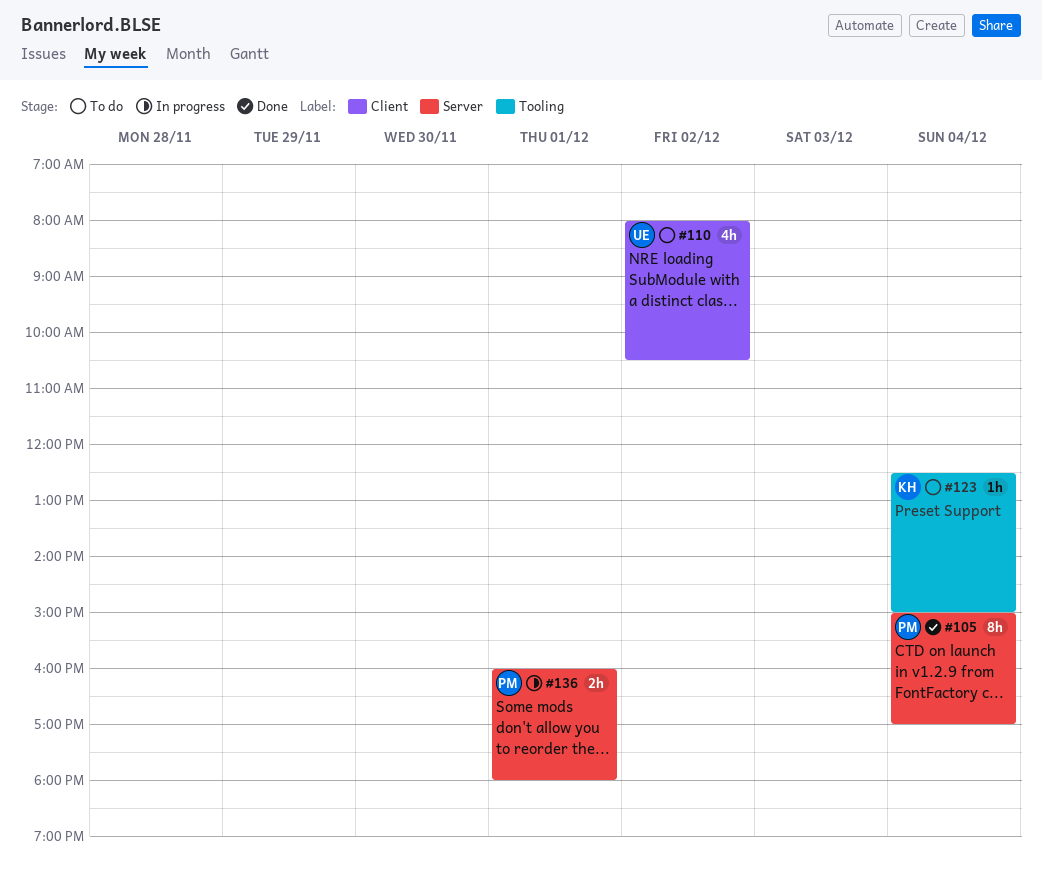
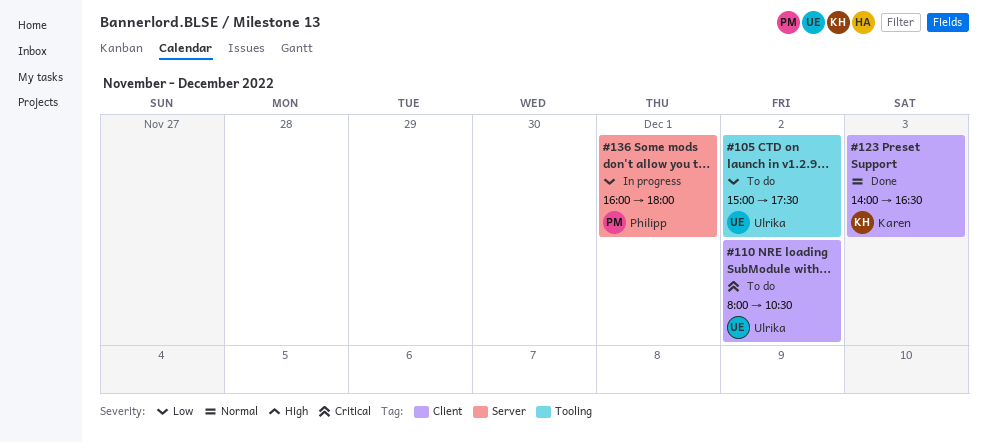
#105, status: Done -> To do
#105, owner: Philipp -> Ulrika
#105, label: Server -> Tooling
#105, day: Dec 4 -> Dec 2
#105, ends: 17:00 -> 17:30
#123, status: To do -> Done
#123, label: Tooling -> Client
#123, day: Dec 4 -> Dec 3
#123, begins: 12:30 -> 14:00
#123, ends: 15:00 -> 16:30

